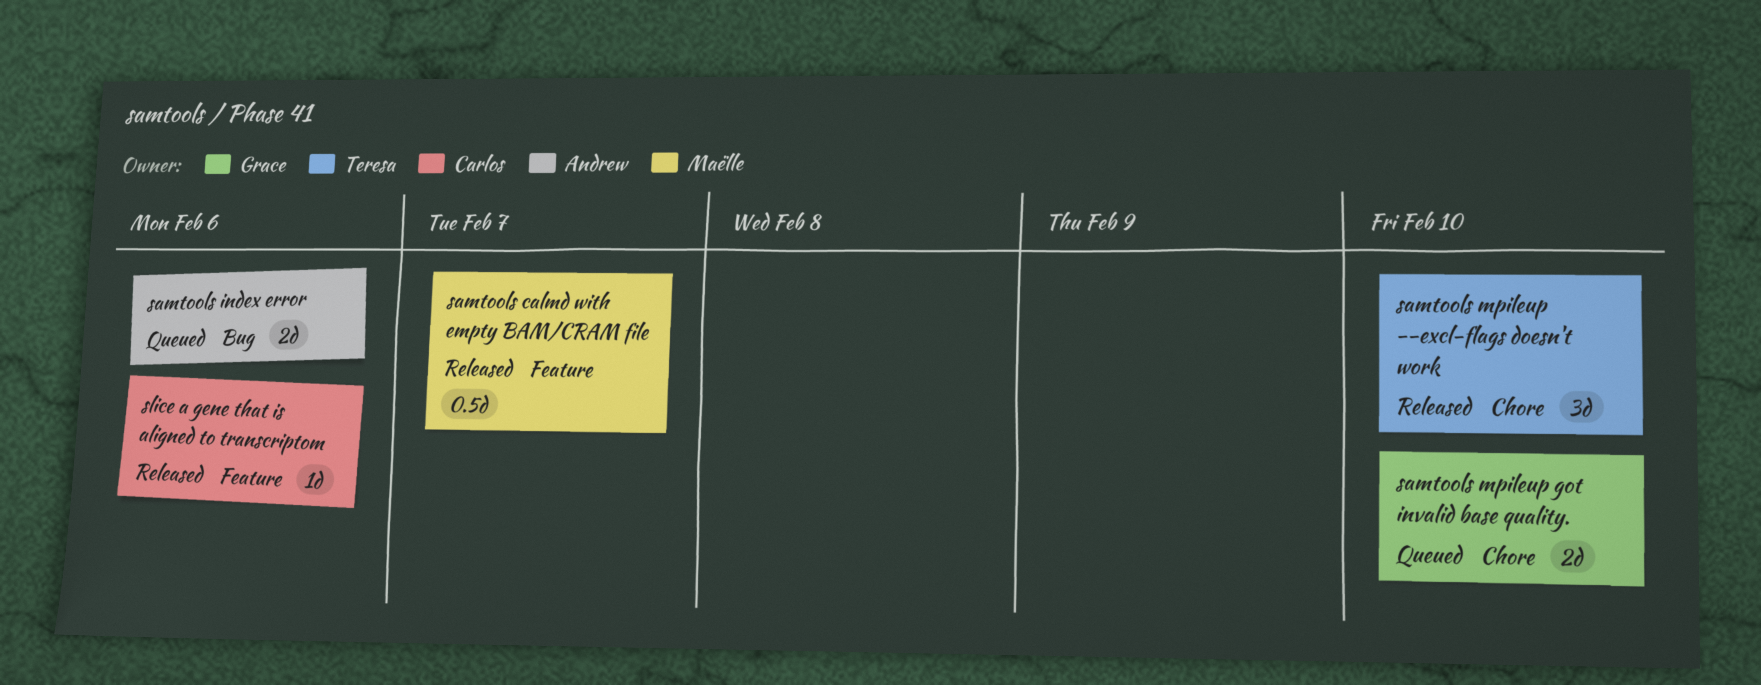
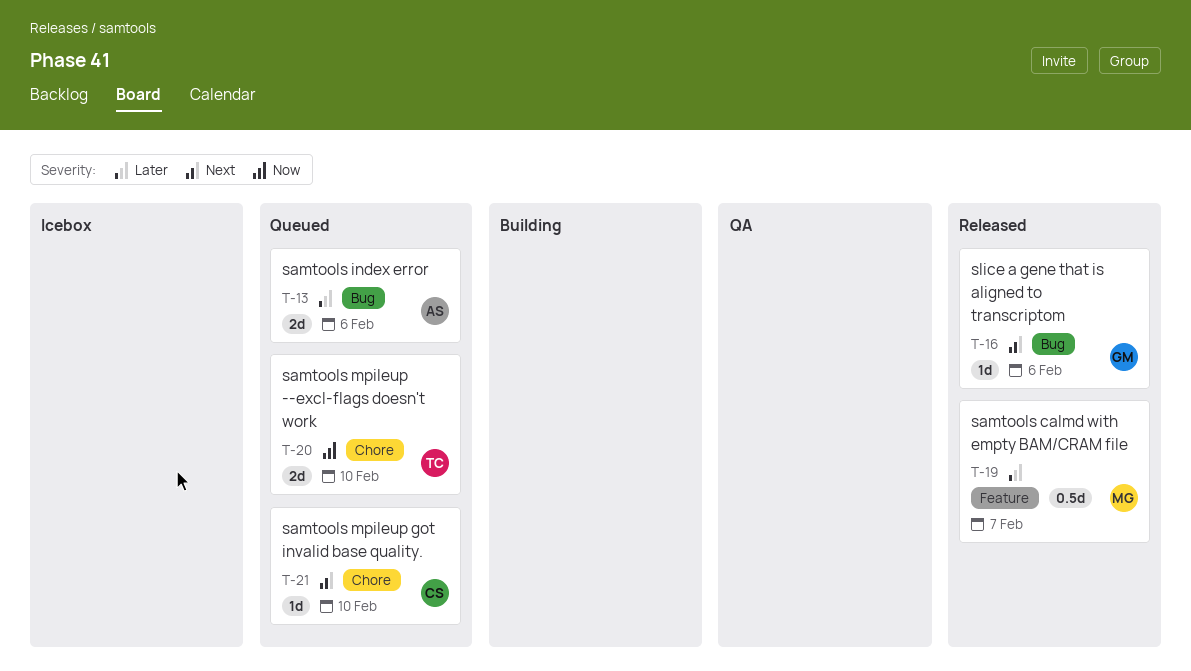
samtools mpileup --excl-flags doesn't work, status: Released -> Queued
samtools mpileup --excl-flags doesn't work, estimate: 3d -> 2d
samtools mpileup got invalid base quality., owner: Grace -> Carlos
samtools mpileup got invalid base quality., estimate: 2d -> 1d
slice a gene that is aligned to transcriptom, owner: Carlos -> Grace
slice a gene that is aligned to transcriptom, label: Feature -> Bug

